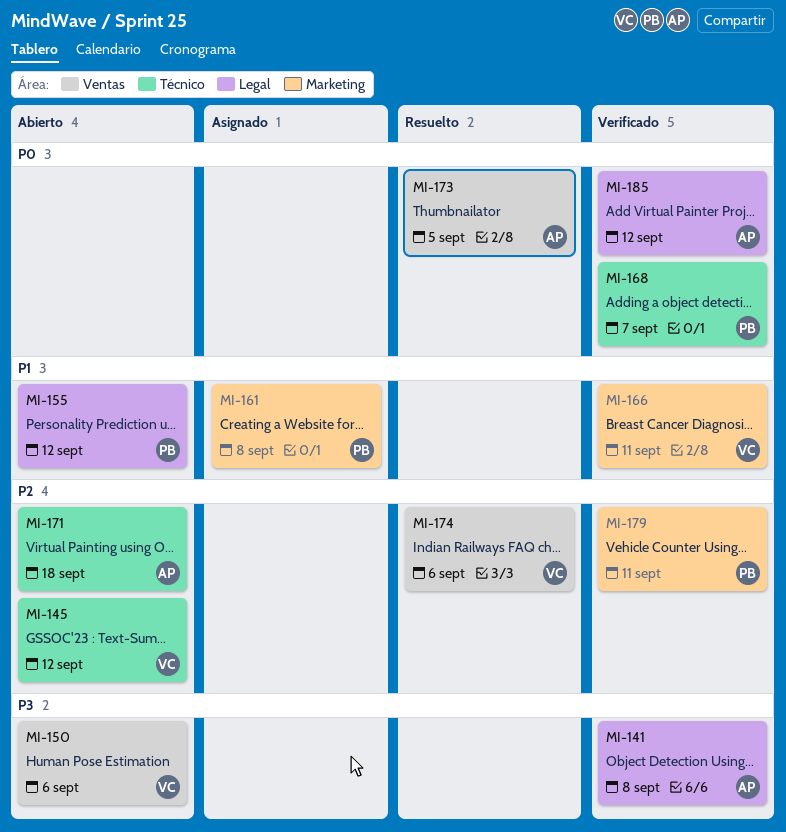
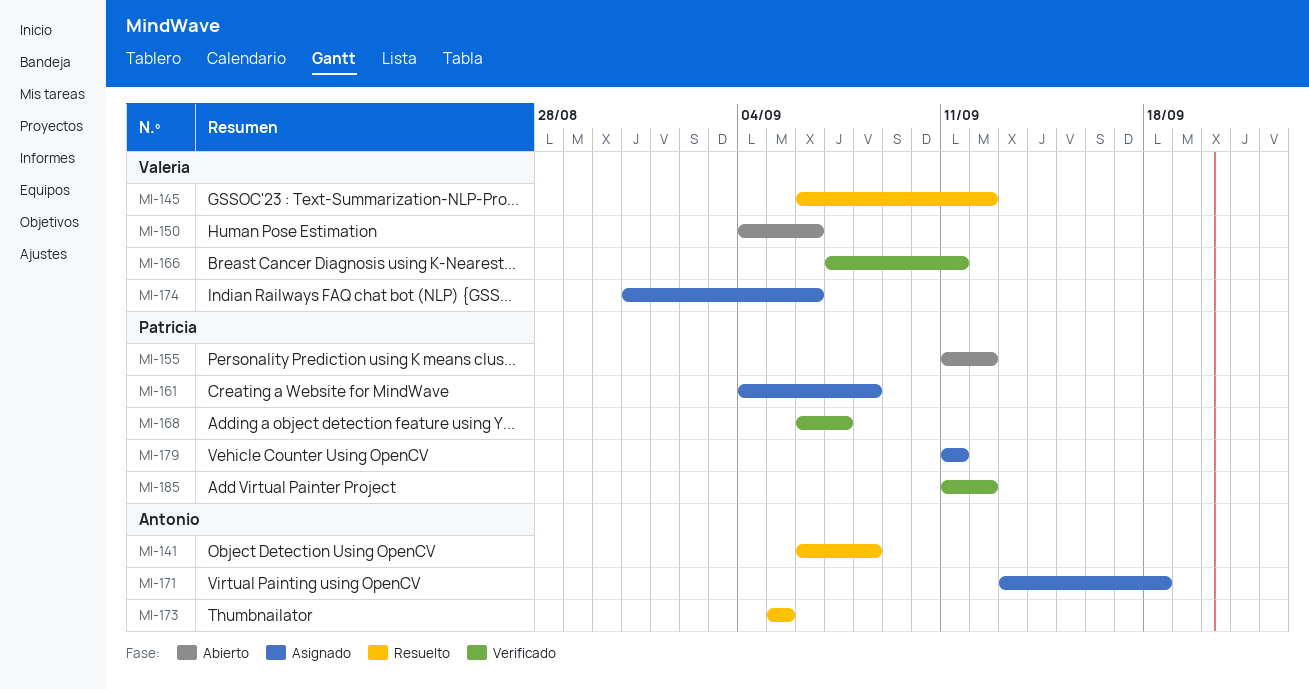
MI-141, status: Verificado -> Resuelto
MI-145, status: Abierto -> Resuelto
MI-171, status: Abierto -> Asignado
MI-174, status: Resuelto -> Asignado
MI-179, status: Verificado -> Asignado
MI-185, owner: Antonio -> Patricia

